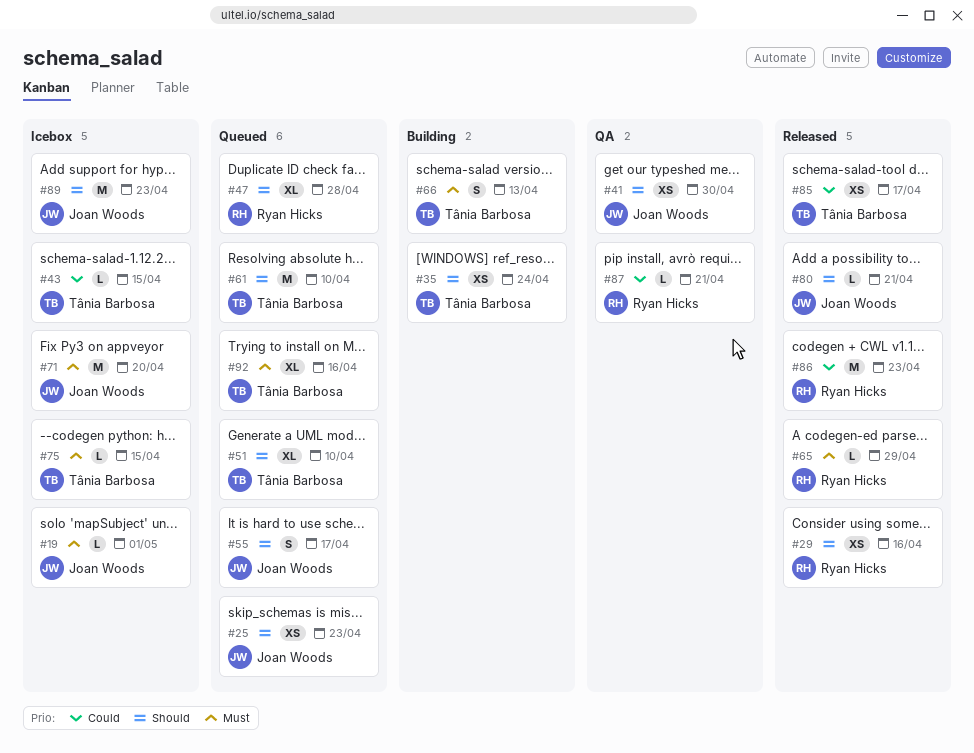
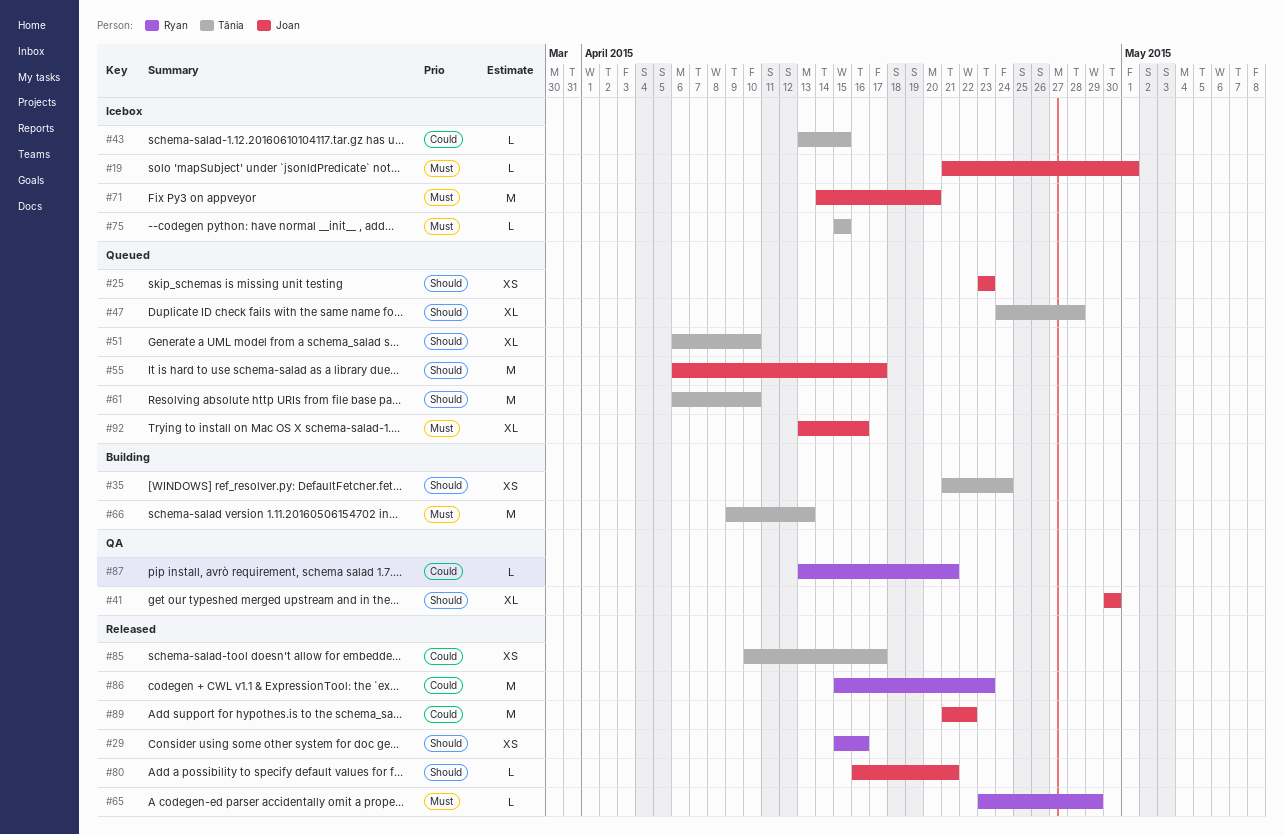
#41, estimate: XS -> XL
#47, owner: Ryan Hicks -> Tânia Barbosa
#55, estimate: S -> M
#66, estimate: S -> M
#89, status: Icebox -> Released
#89, priority: Should -> Could
#89, due: Apr 23 -> Apr 22
#92, owner: Tânia Barbosa -> Joan Woods

